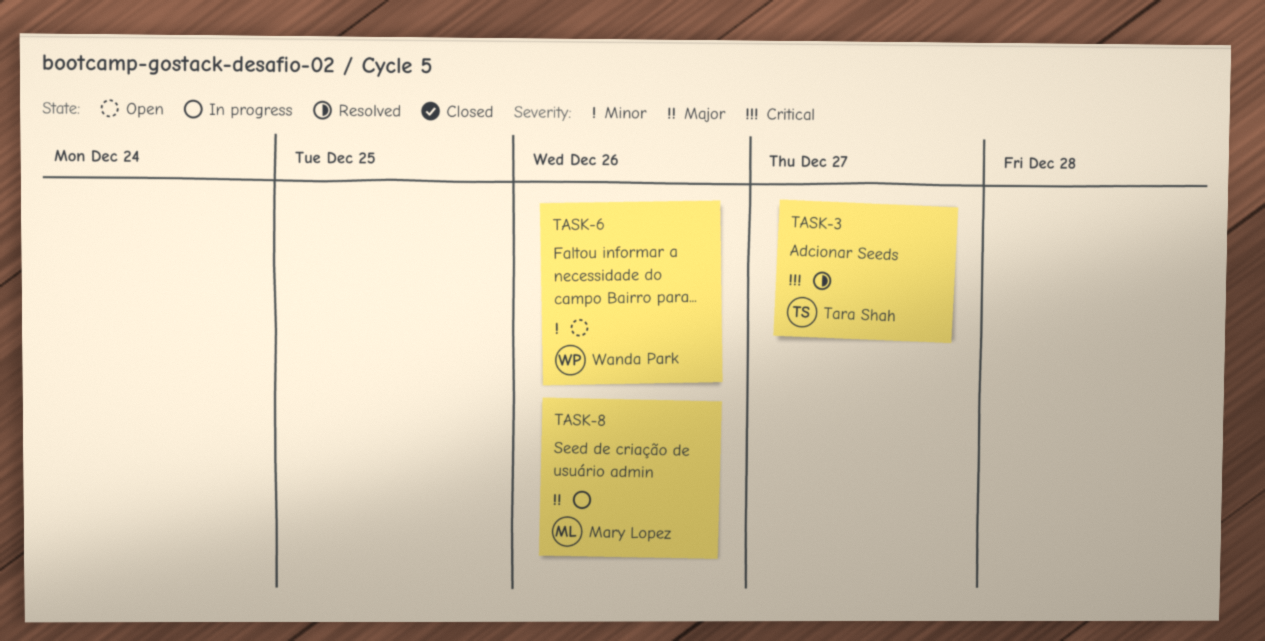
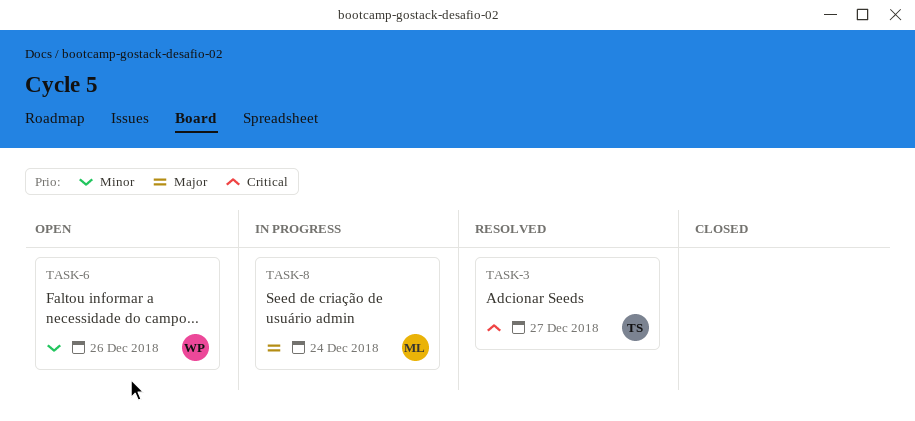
TASK-8, due: Dec 26 -> Dec 24

